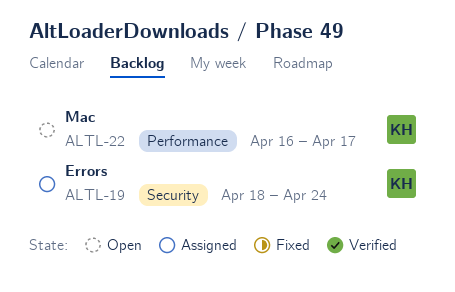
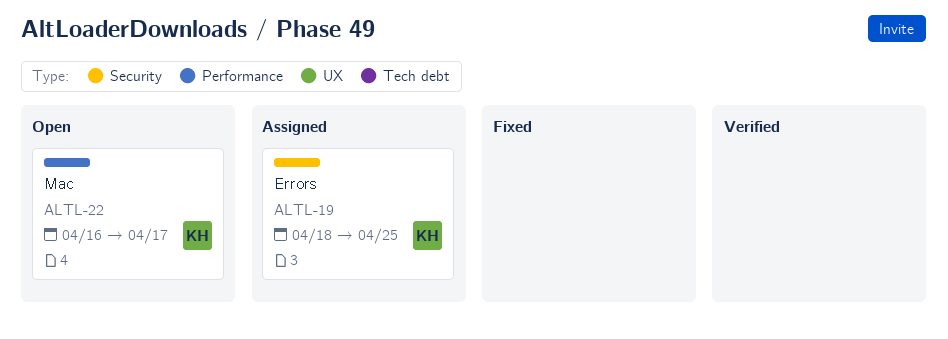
ALTL-19, due: Apr 24 -> Apr 25

